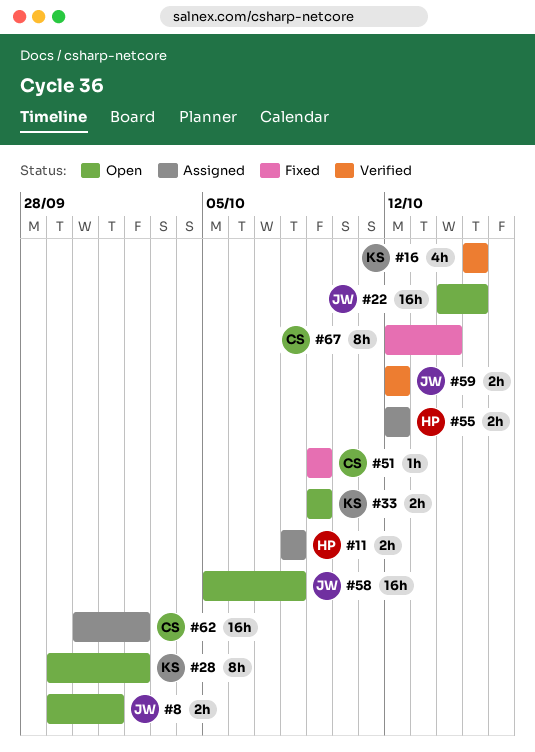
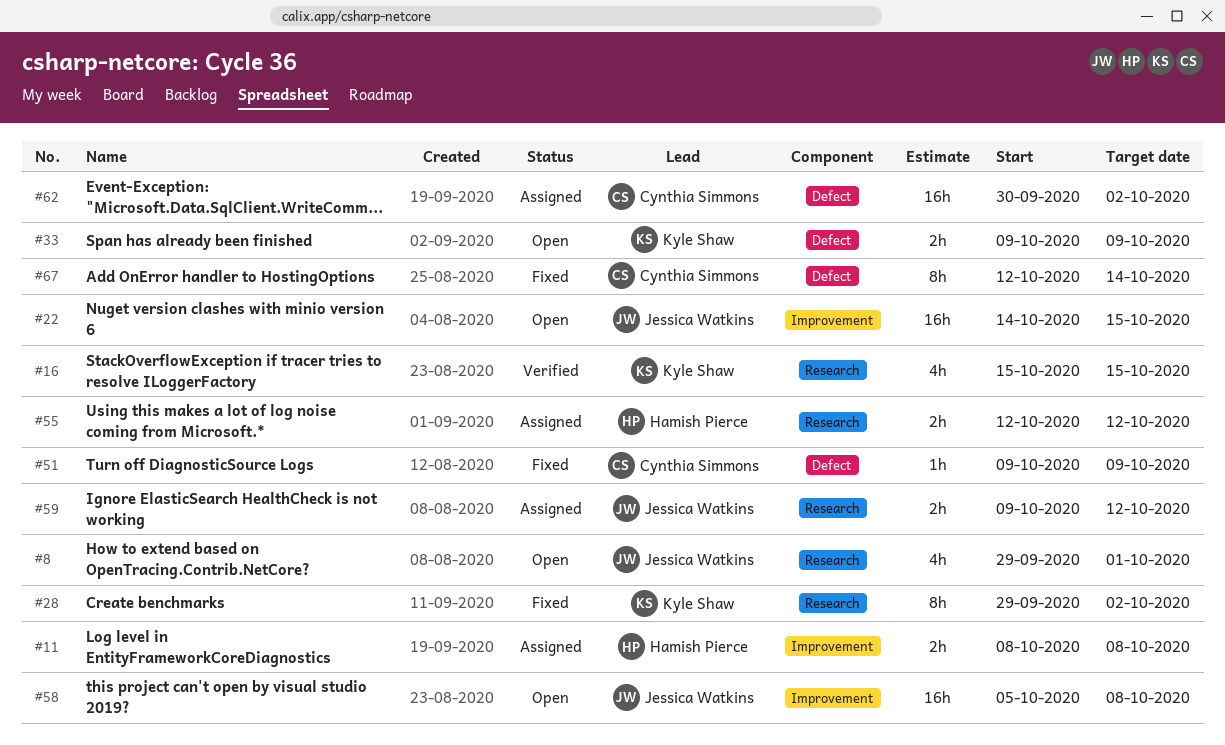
#8, estimate: 2h -> 4h
#28, status: Open -> Fixed
#59, status: Verified -> Assigned
#59, start: Oct 12 -> Oct 9

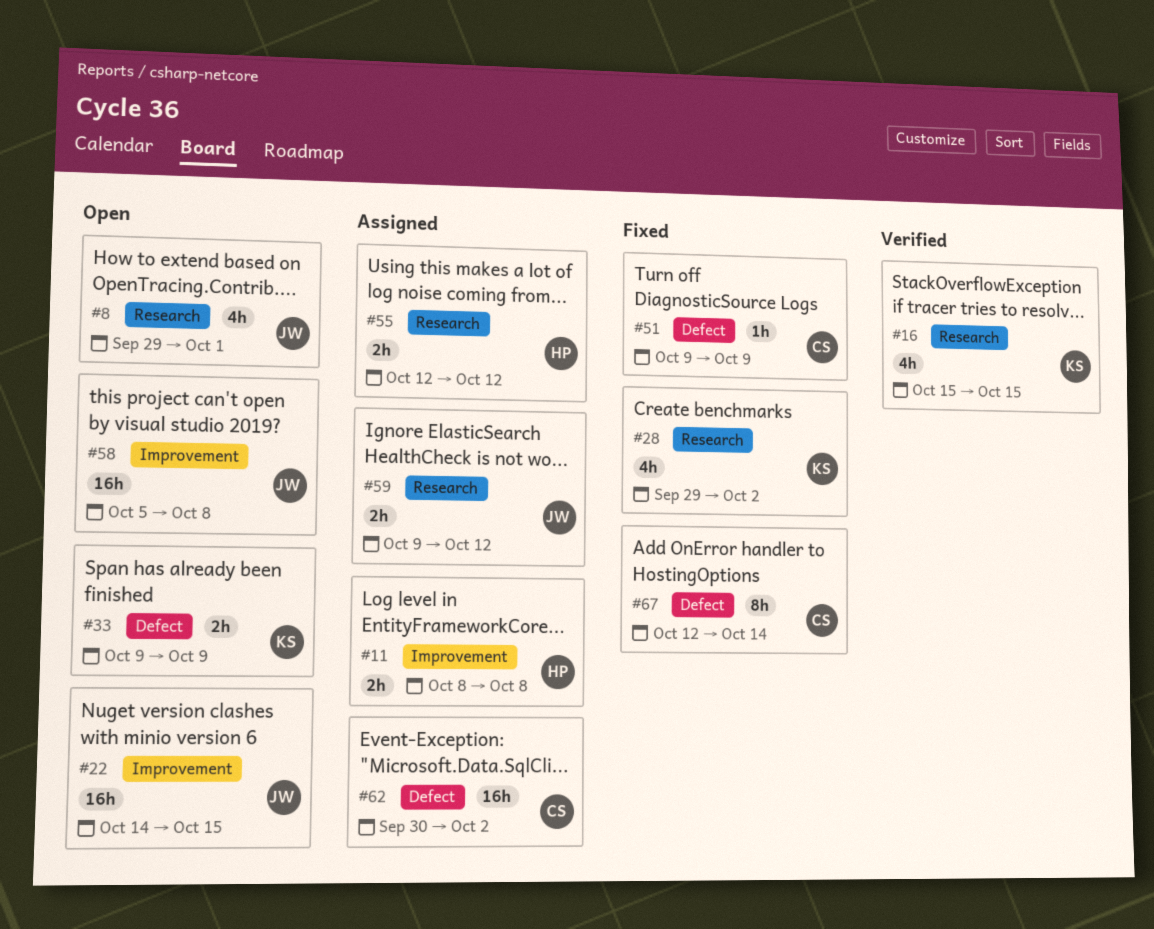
#28, estimate: 8h -> 4h

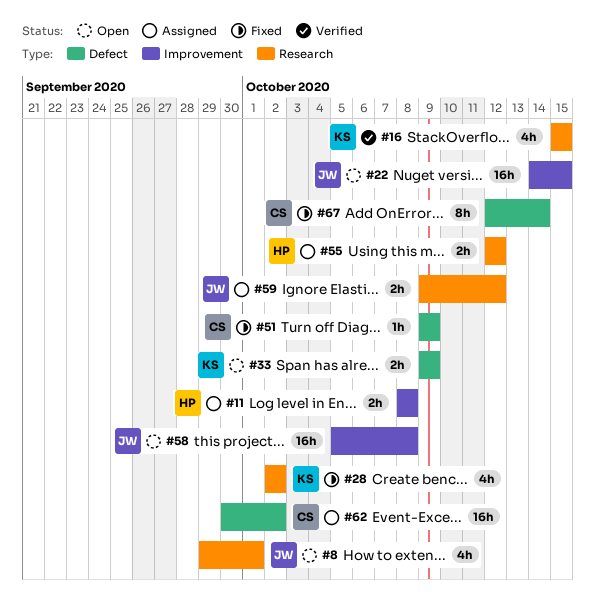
#28, start: Sep 29 -> Oct 2

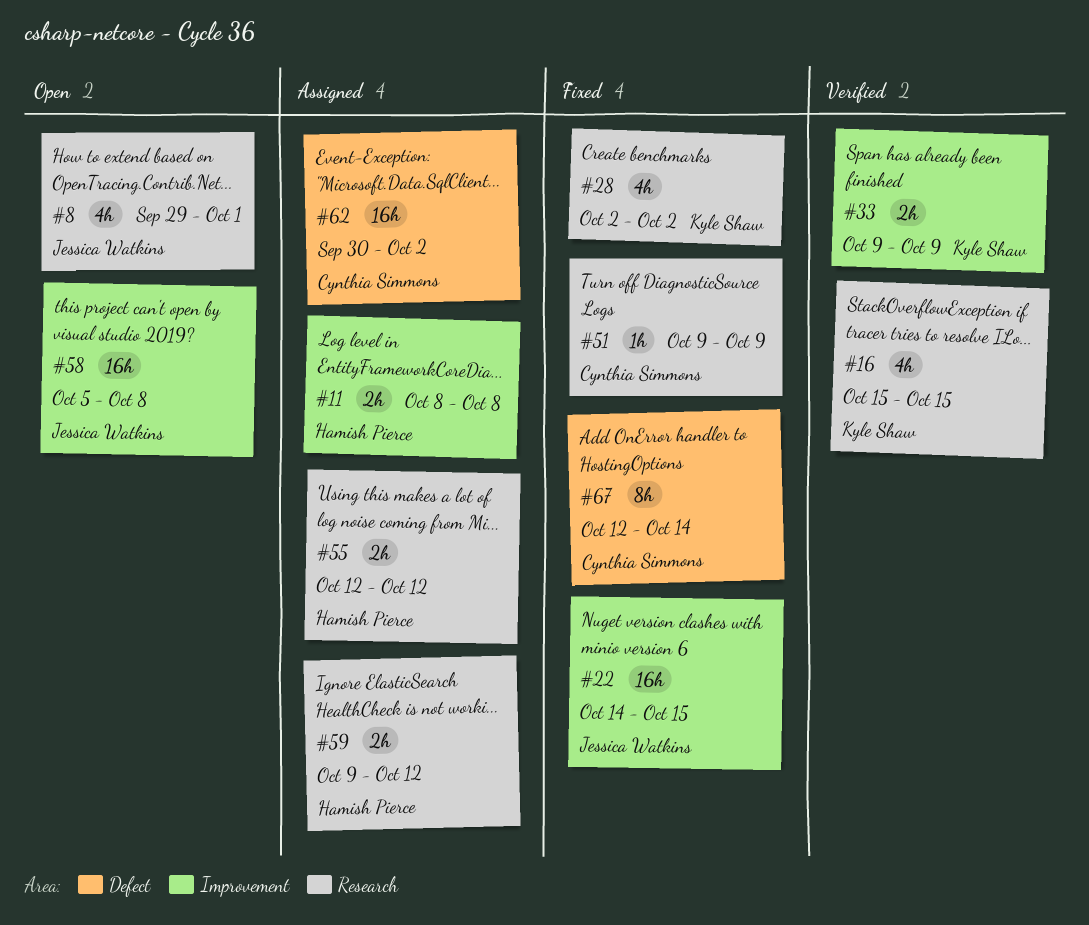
#22, status: Open -> Fixed
#33, status: Open -> Verified
#33, label: Defect -> Improvement
#51, label: Defect -> Research
#59, owner: Jessica Watkins -> Hamish Pierce

